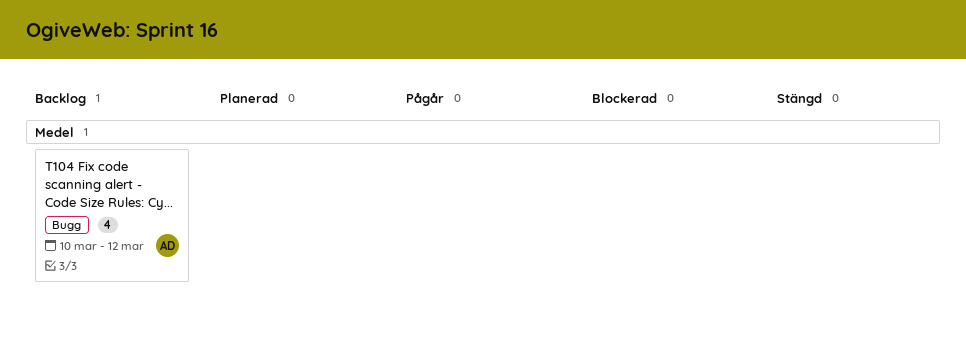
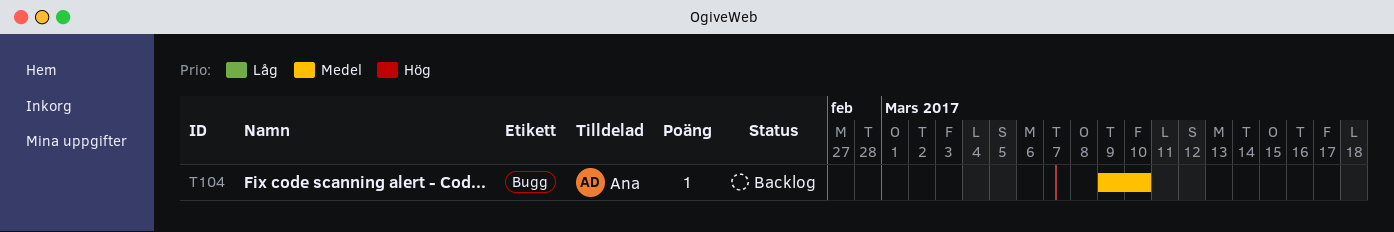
T104, estimate: 4 -> 1
T104, start: Mar 10 -> Mar 9
T104, due: Mar 12 -> Mar 10

